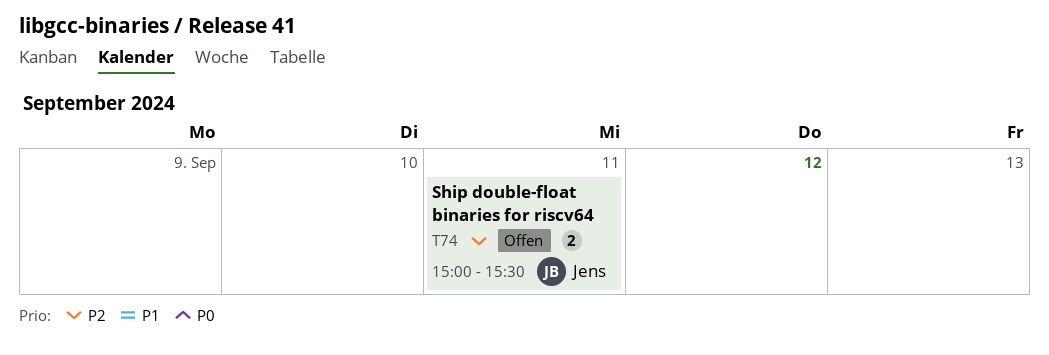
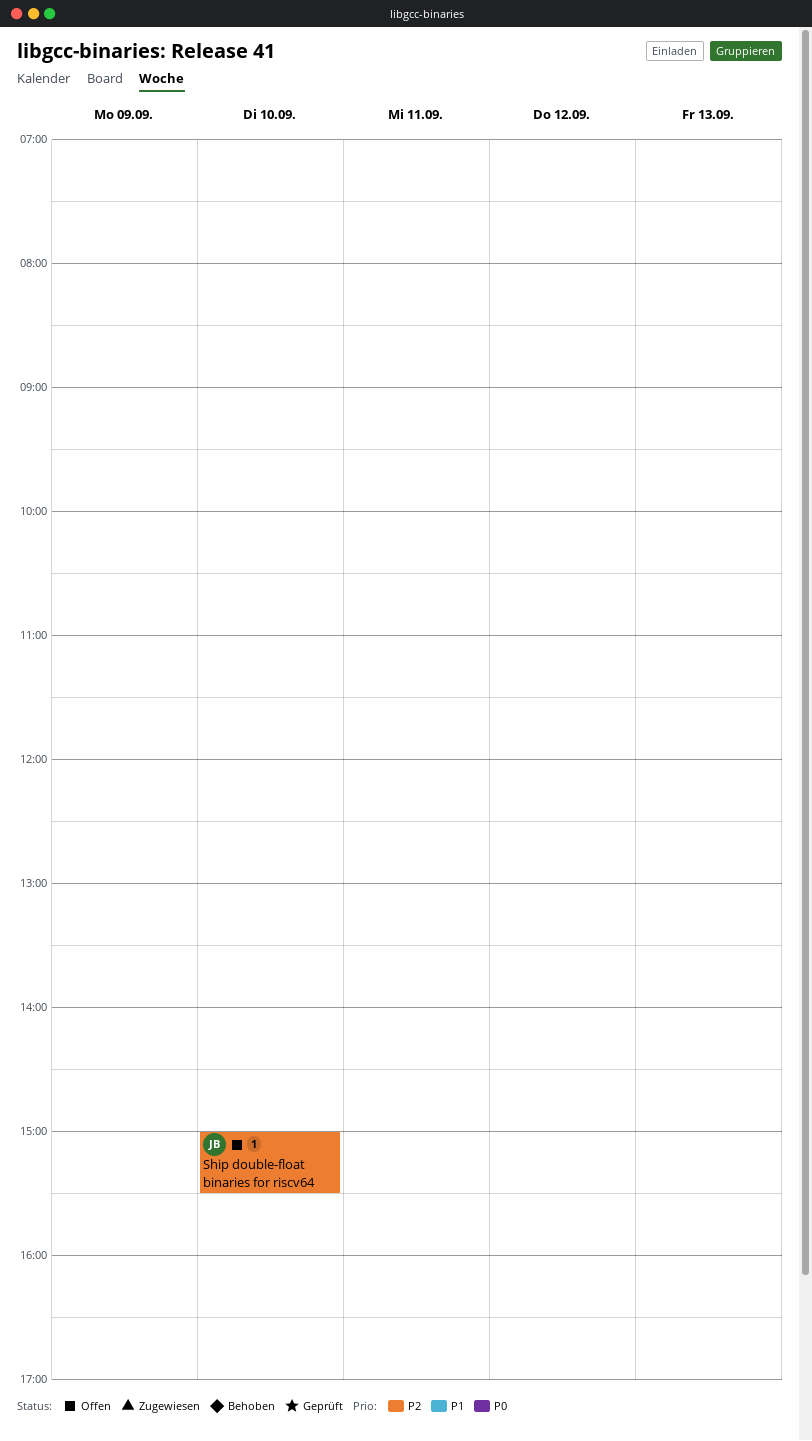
Ship double-float binaries for riscv64, estimate: 2 -> 1
Ship double-float binaries for riscv64, day: Sep 11 -> Sep 10

